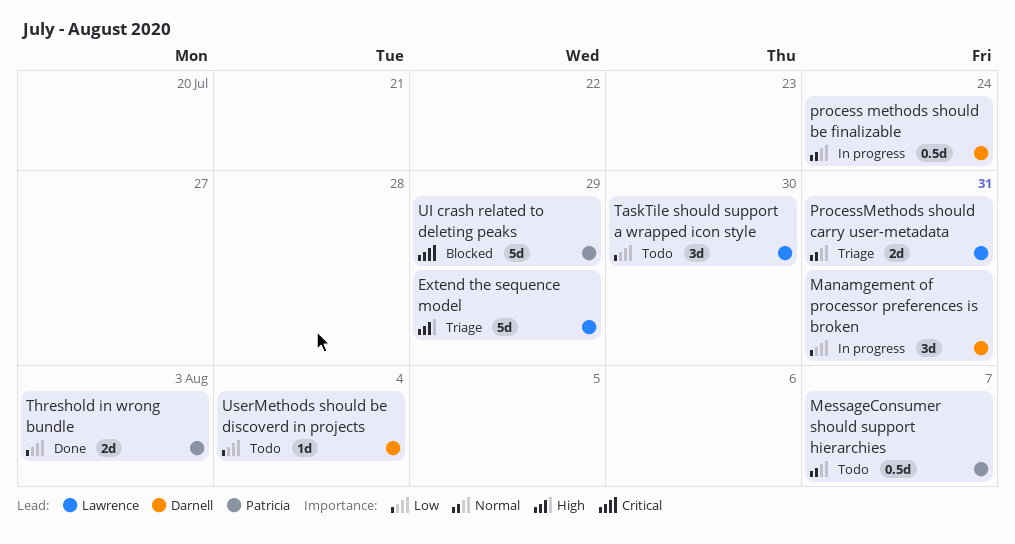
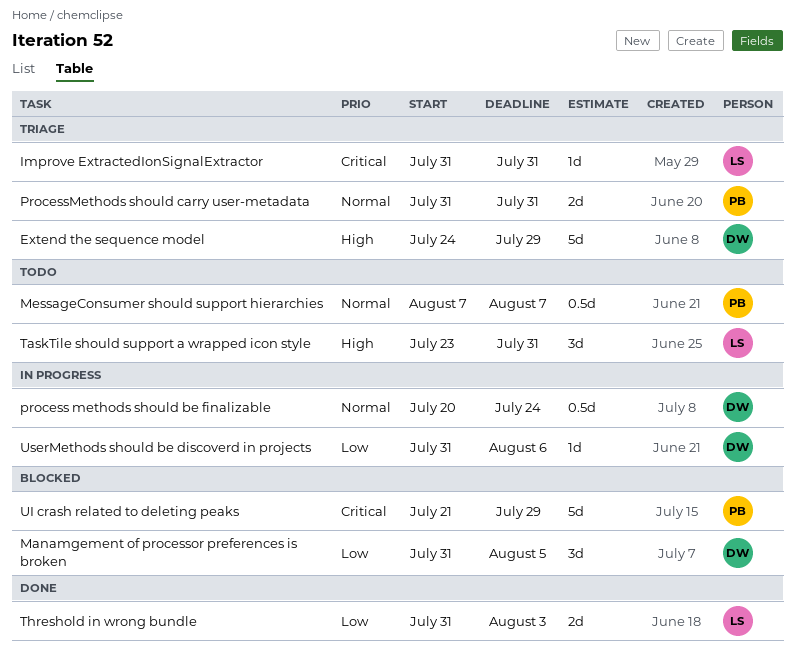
Extend the sequence model, owner: Lawrence -> Darnell
Improve ExtractedIonSignalExtractor: none -> present
Manamgement of processor preferences is broken, status: In progress -> Blocked
Manamgement of processor preferences is broken, due: Jul 31 -> Aug 5
ProcessMethods should carry user-metadata, owner: Lawrence -> Patricia
TaskTile should support a wrapped icon style, priority: Low -> High
TaskTile should support a wrapped icon style, due: Jul 30 -> Jul 31
Threshold in wrong bundle, owner: Patricia -> Lawrence
UserMethods should be discoverd in projects, status: Todo -> In progress
UserMethods should be discoverd in projects, due: Aug 4 -> Aug 6

